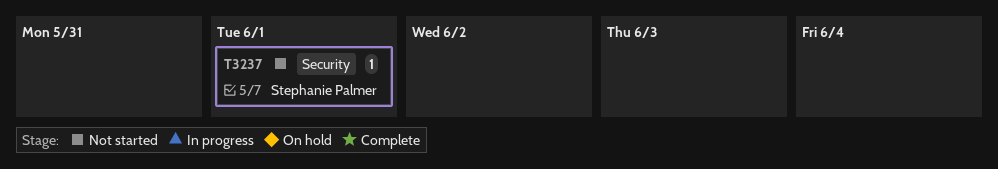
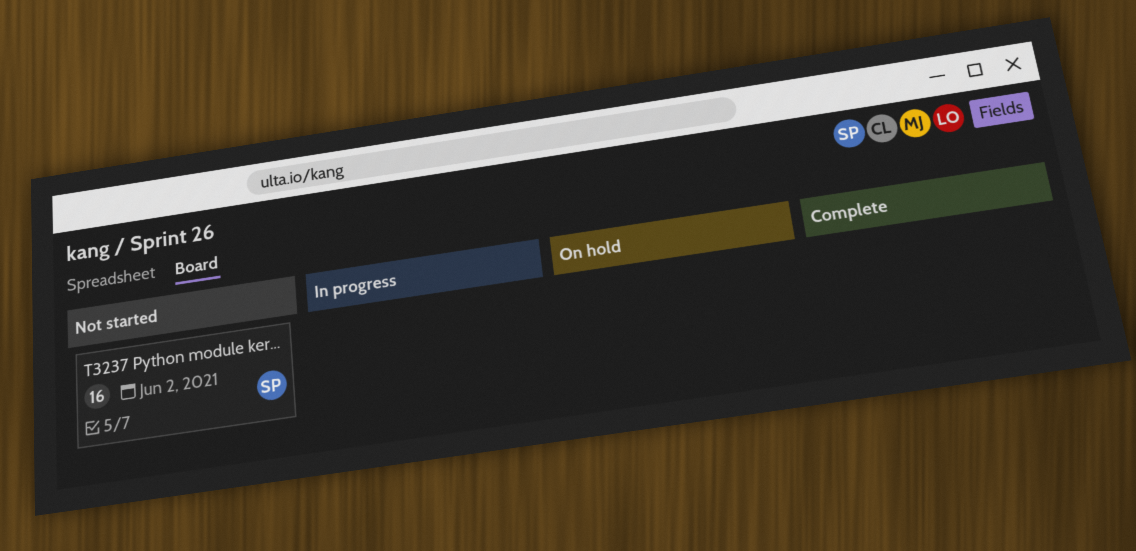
T3237, estimate: 1 -> 16
T3237, due: Jun 1 -> Jun 2

